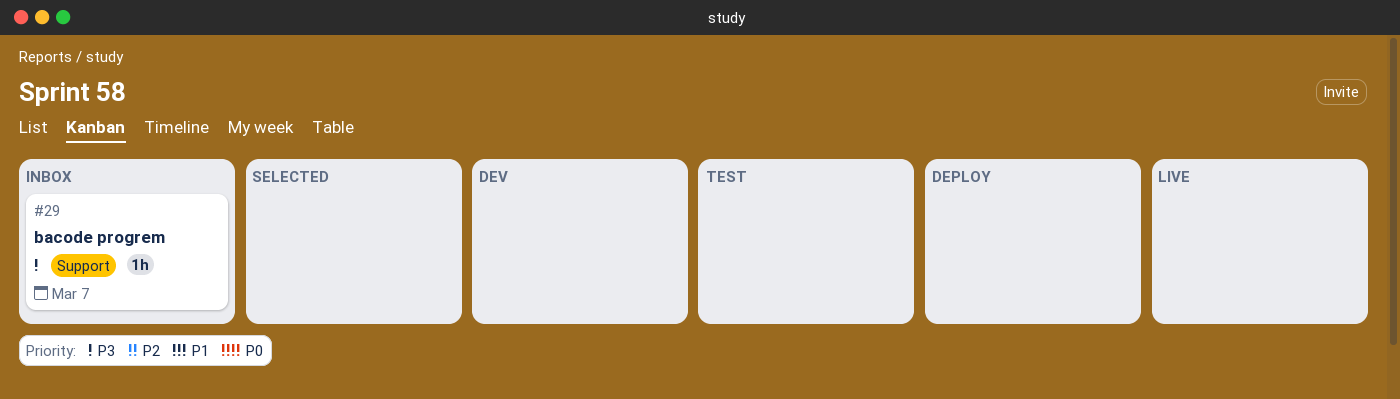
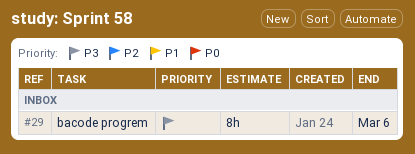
#29, estimate: 1h -> 8h
#29, due: Mar 7 -> Mar 6

